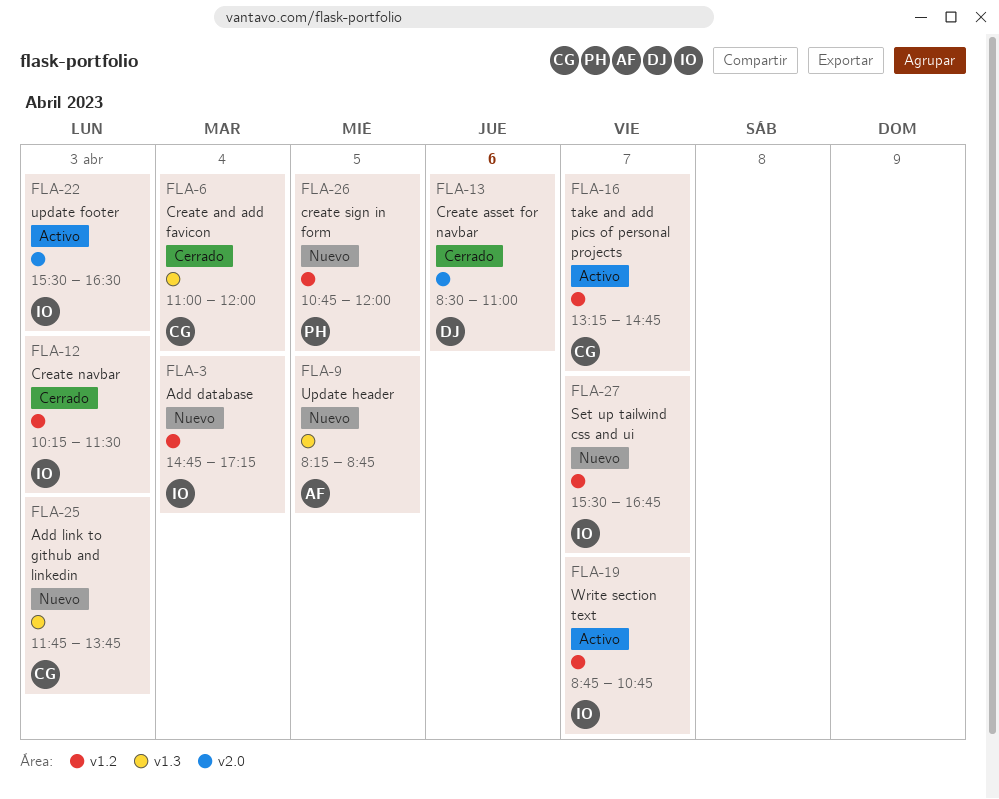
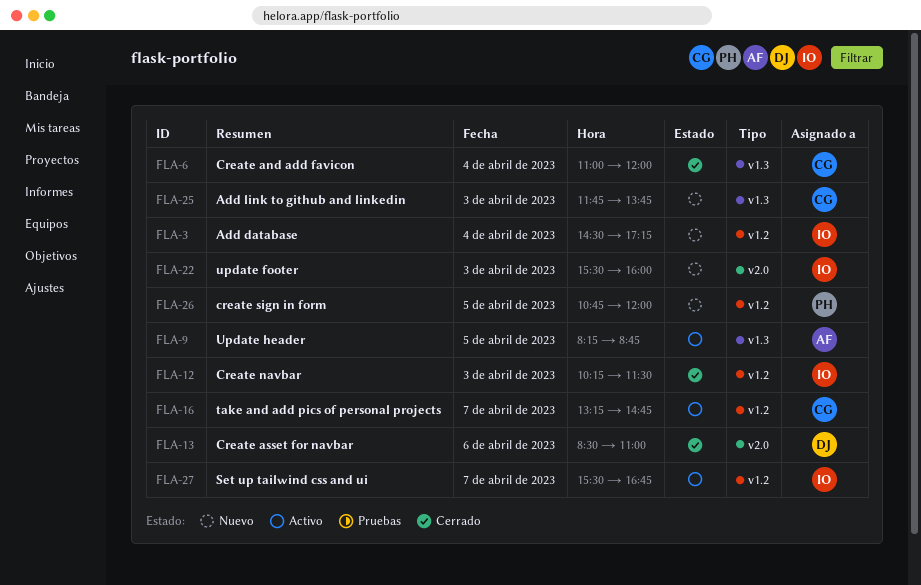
FLA-3, begins: 14:45 -> 14:30
FLA-9, status: Nuevo -> Activo
FLA-19: present -> none
FLA-22, status: Activo -> Nuevo
FLA-22, ends: 16:30 -> 16:00
FLA-27, status: Nuevo -> Activo

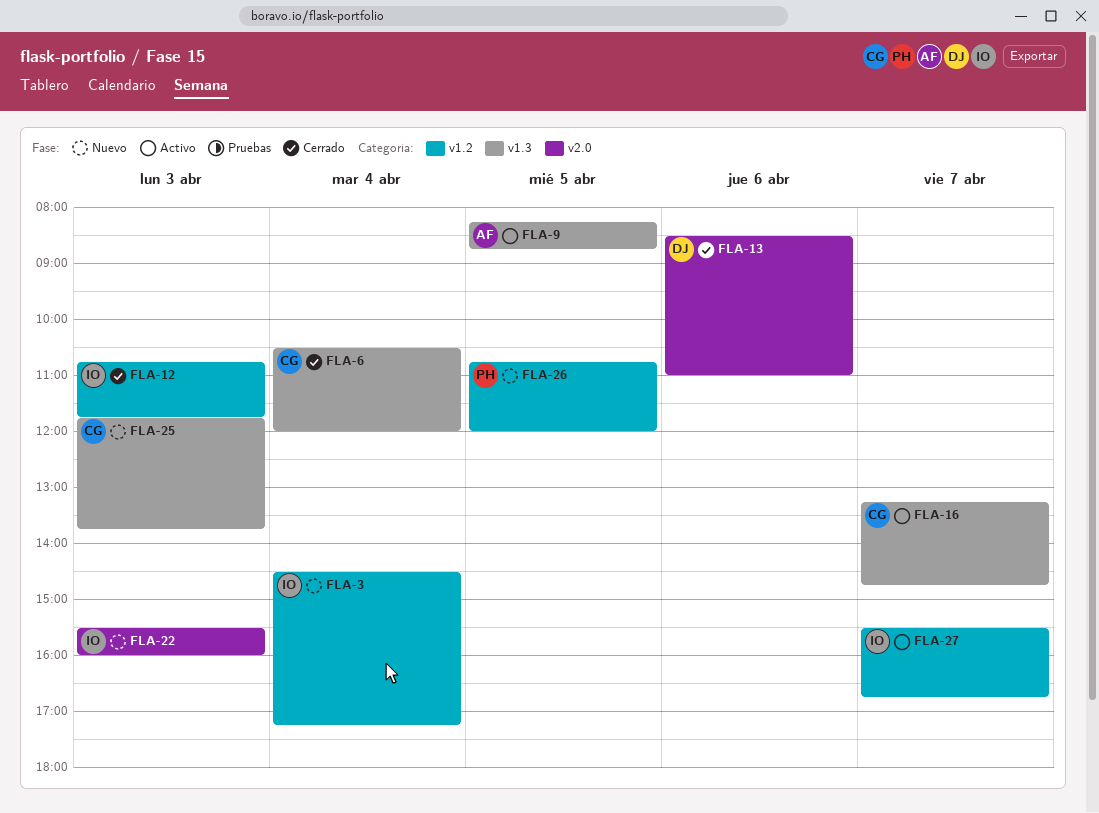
FLA-6, begins: 11:00 -> 10:30
FLA-12, begins: 10:15 -> 10:45
FLA-12, ends: 11:30 -> 11:45
FLA-16, label: v1.2 -> v1.3

